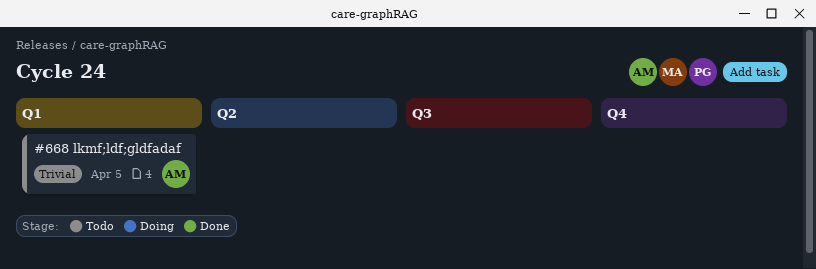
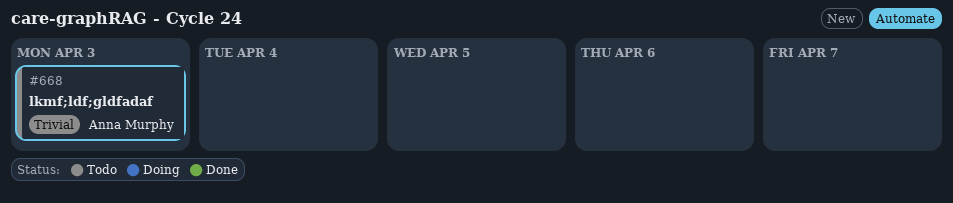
#668, due: Apr 5 -> Apr 3

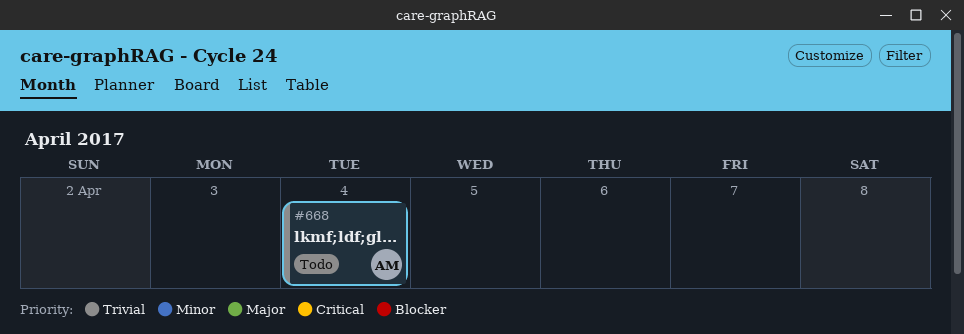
#668, due: Apr 3 -> Apr 4

